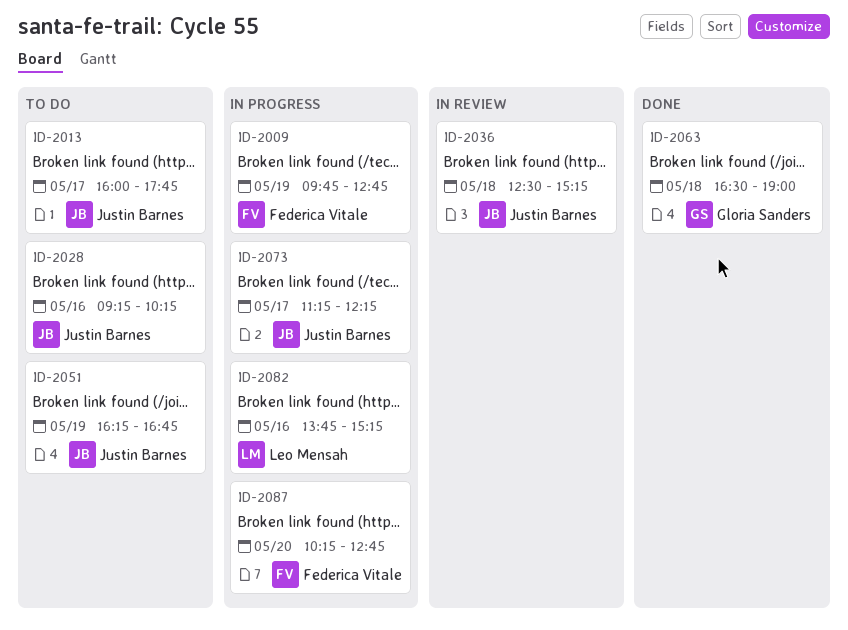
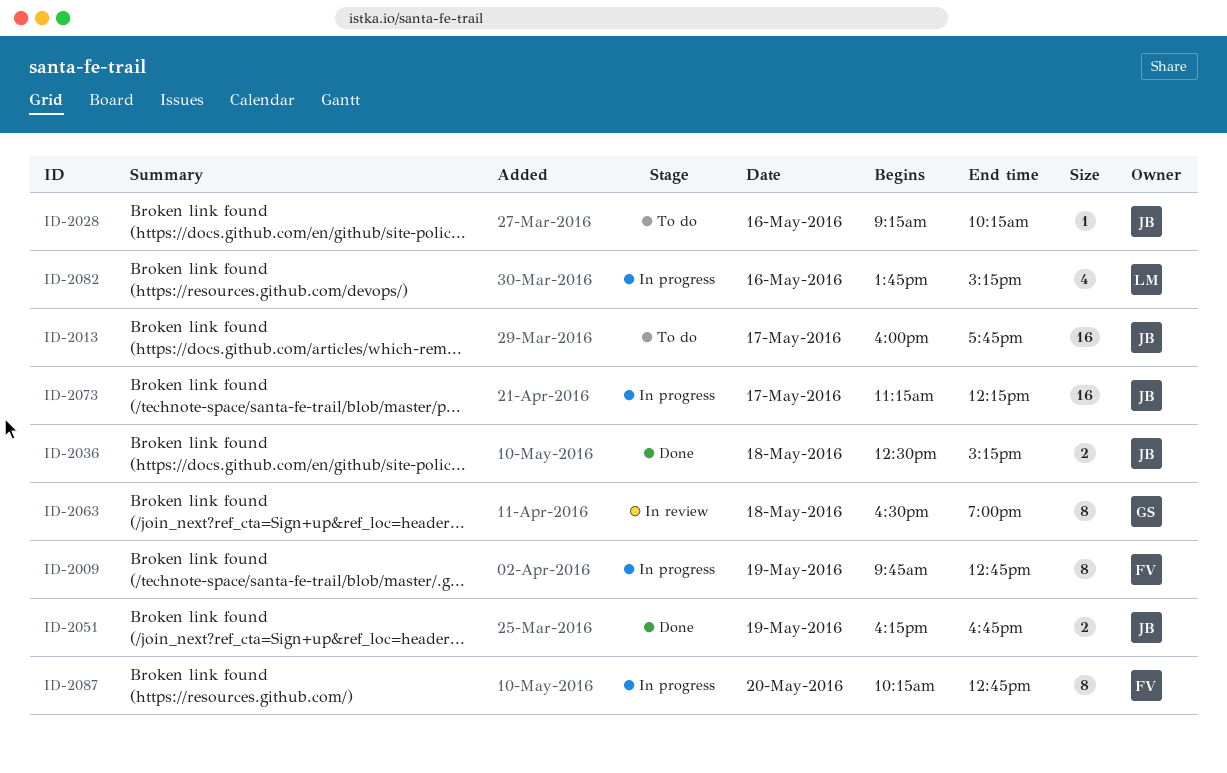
ID-2036, status: In review -> Done
ID-2051, status: To do -> Done
ID-2063, status: Done -> In review

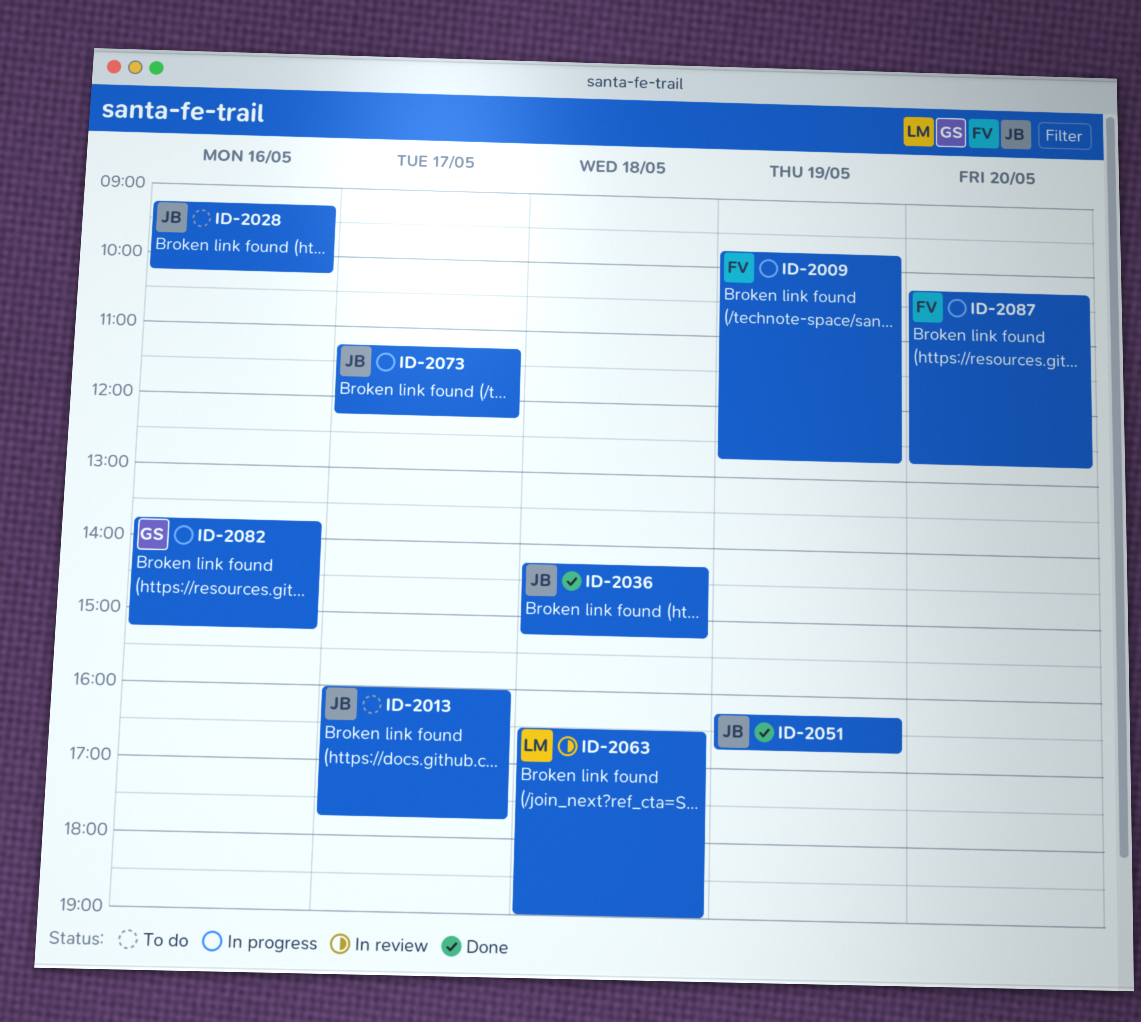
ID-2036, begins: 12:30 -> 14:15
ID-2063, owner: GS -> LM
ID-2082, owner: LM -> GS

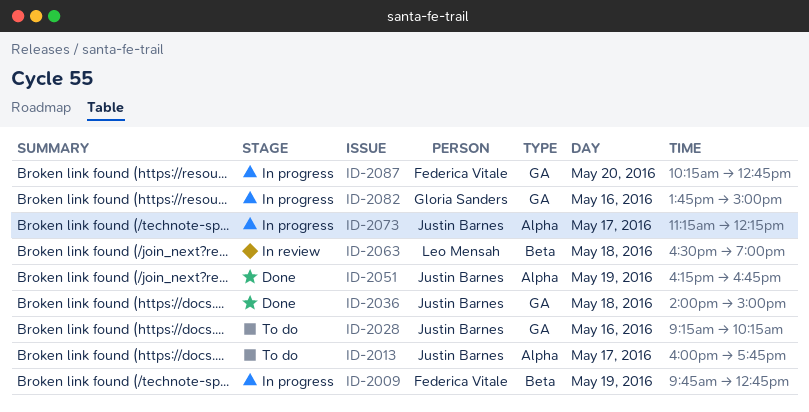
ID-2036, begins: 14:15 -> 14:00
ID-2036, ends: 15:15 -> 15:00
ID-2082, ends: 15:15 -> 15:00

